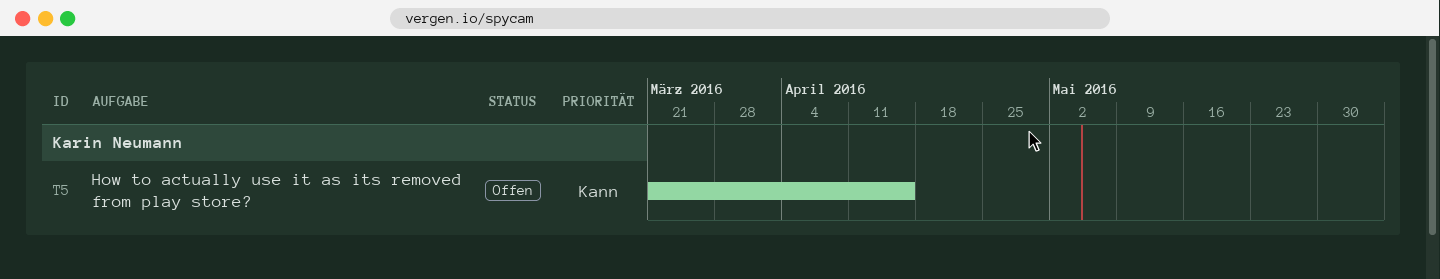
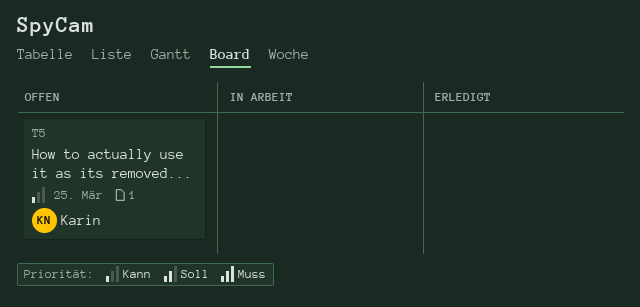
T5, due: Apr 15 -> Mar 25

